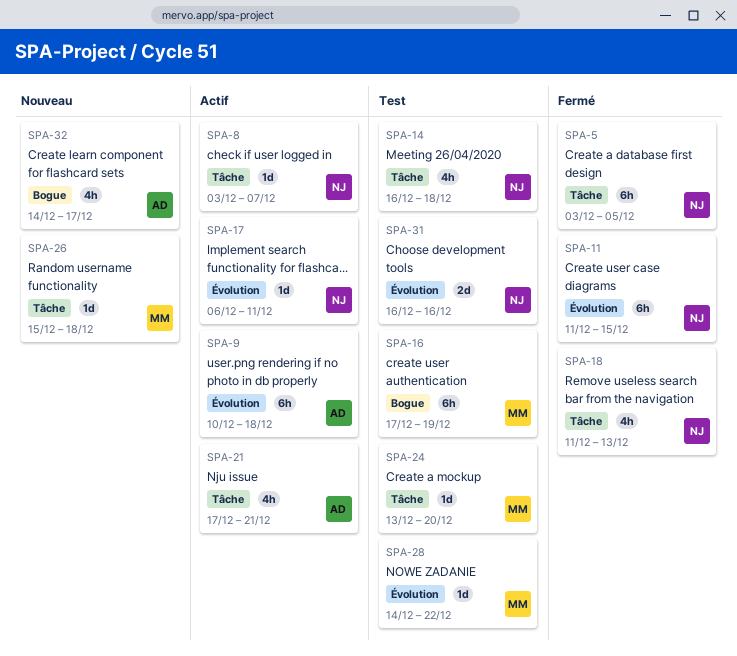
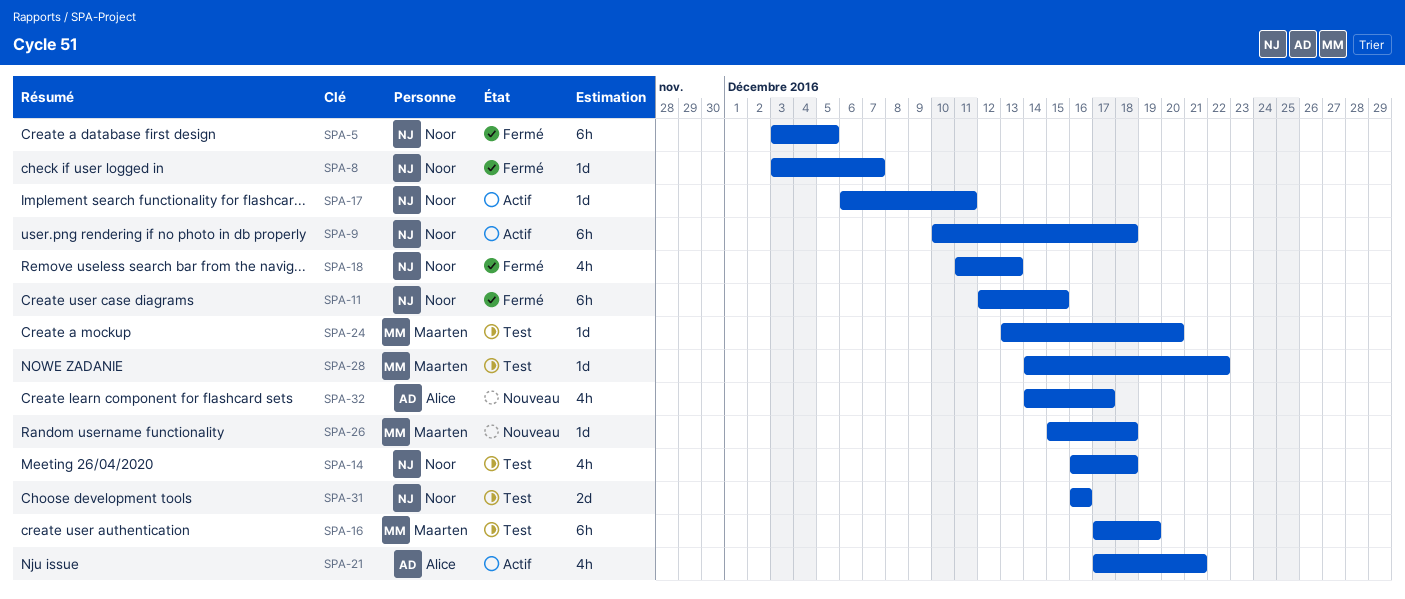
SPA-8, status: Actif -> Fermé
SPA-9, owner: Alice -> Noor
SPA-11, start: Dec 11 -> Dec 12

